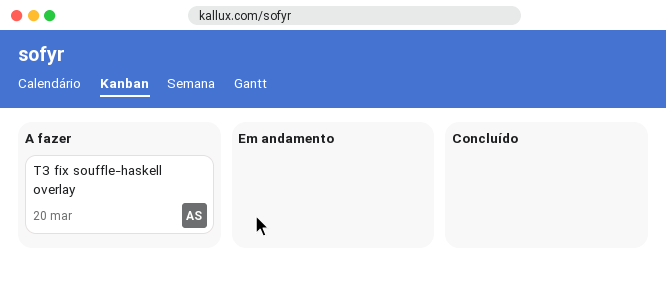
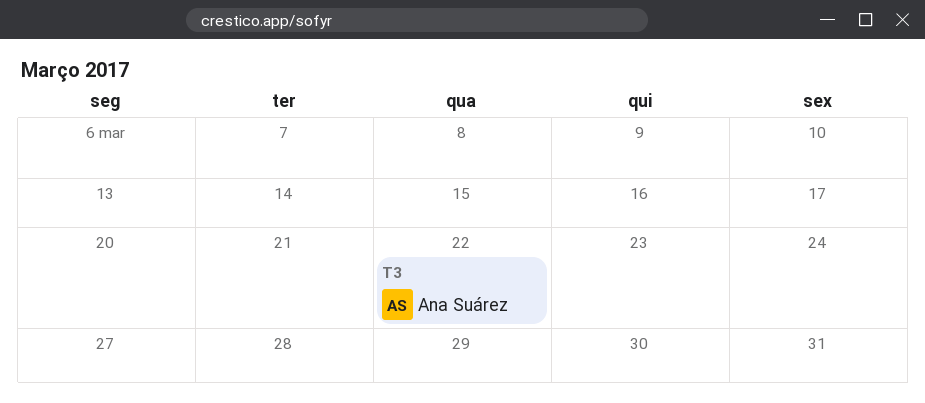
T3, due: Mar 20 -> Mar 22

